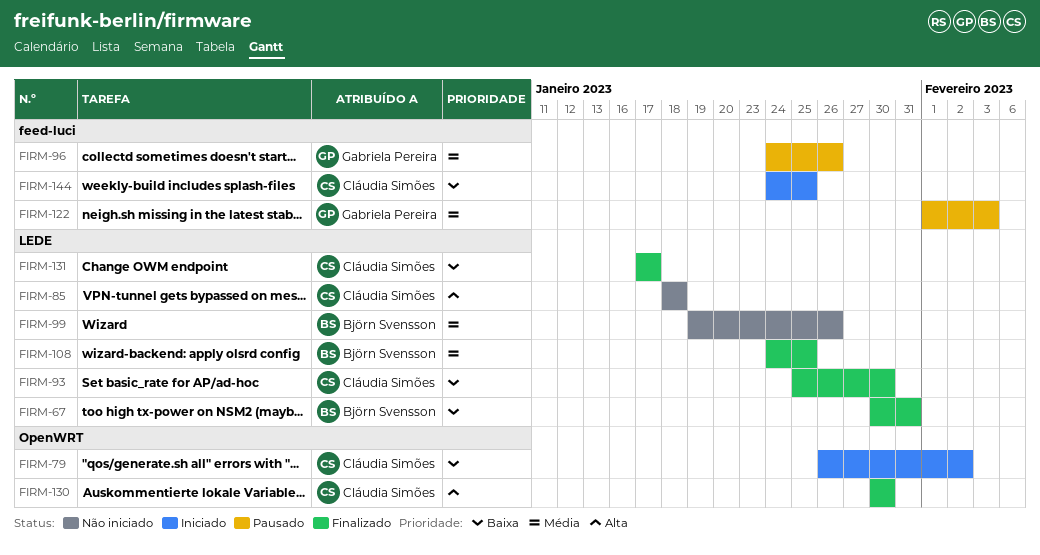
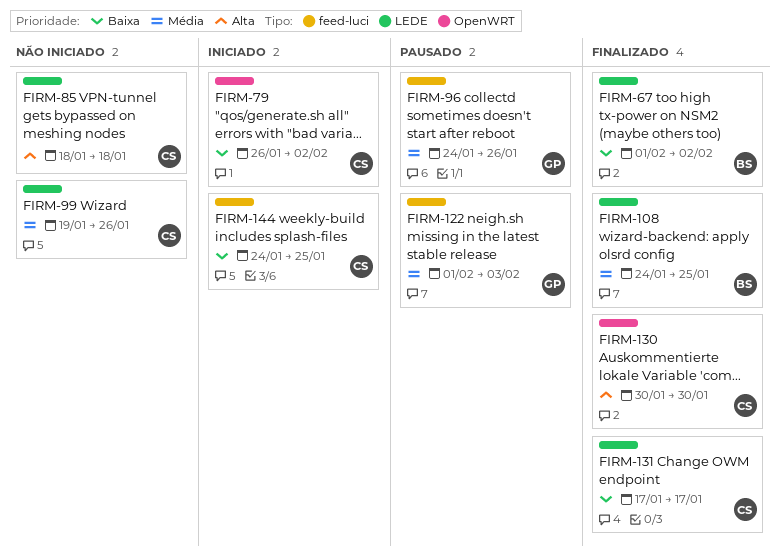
FIRM-67, start: Jan 30 -> Feb 1
FIRM-67, due: Jan 31 -> Feb 2
FIRM-93: present -> none
FIRM-99, owner: Björn Svensson -> Cláudia Simões

